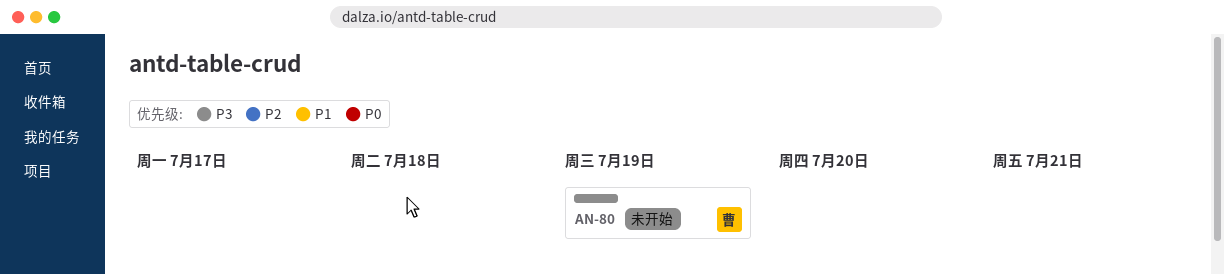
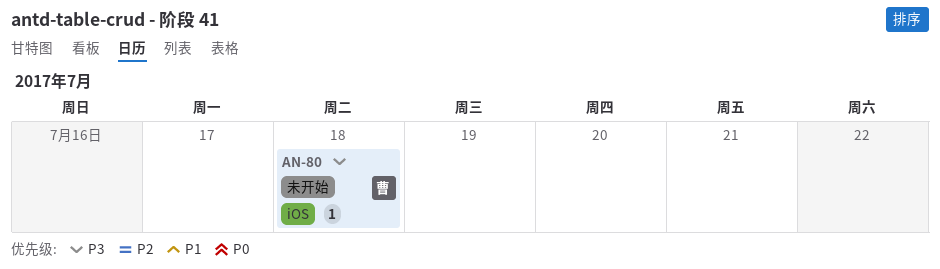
AN-80, due: Jul 19 -> Jul 18

